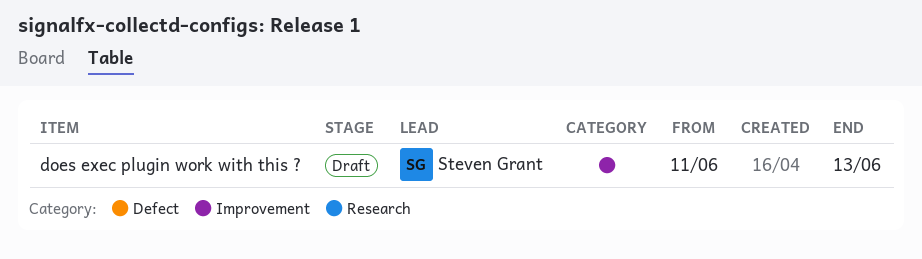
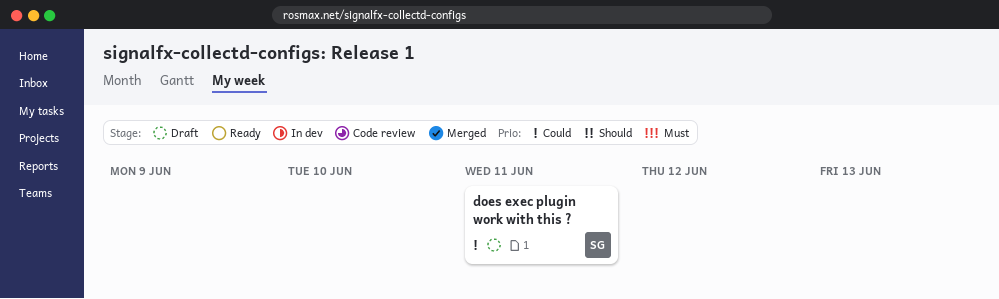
does exec plugin work with this ?, due: Jun 13 -> Jun 11

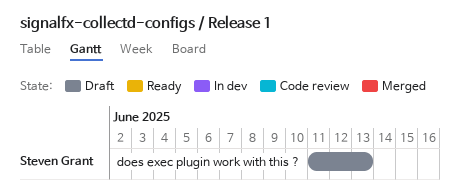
does exec plugin work with this ?, due: Jun 11 -> Jun 13

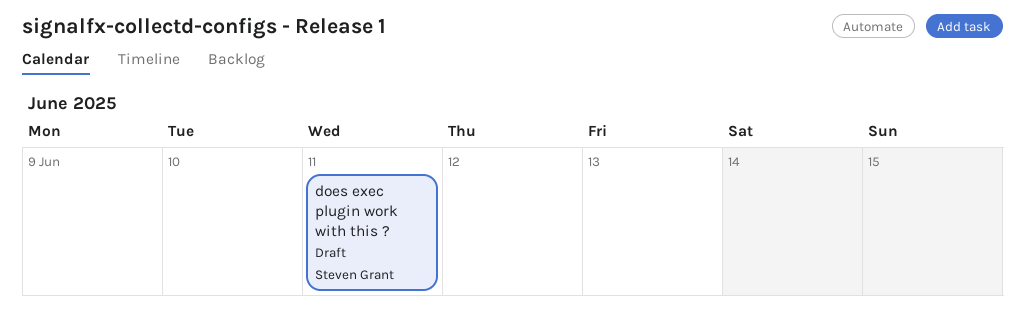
does exec plugin work with this ?, due: Jun 13 -> Jun 11

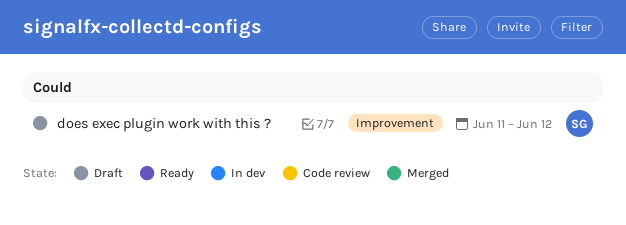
does exec plugin work with this ?, due: Jun 11 -> Jun 12

